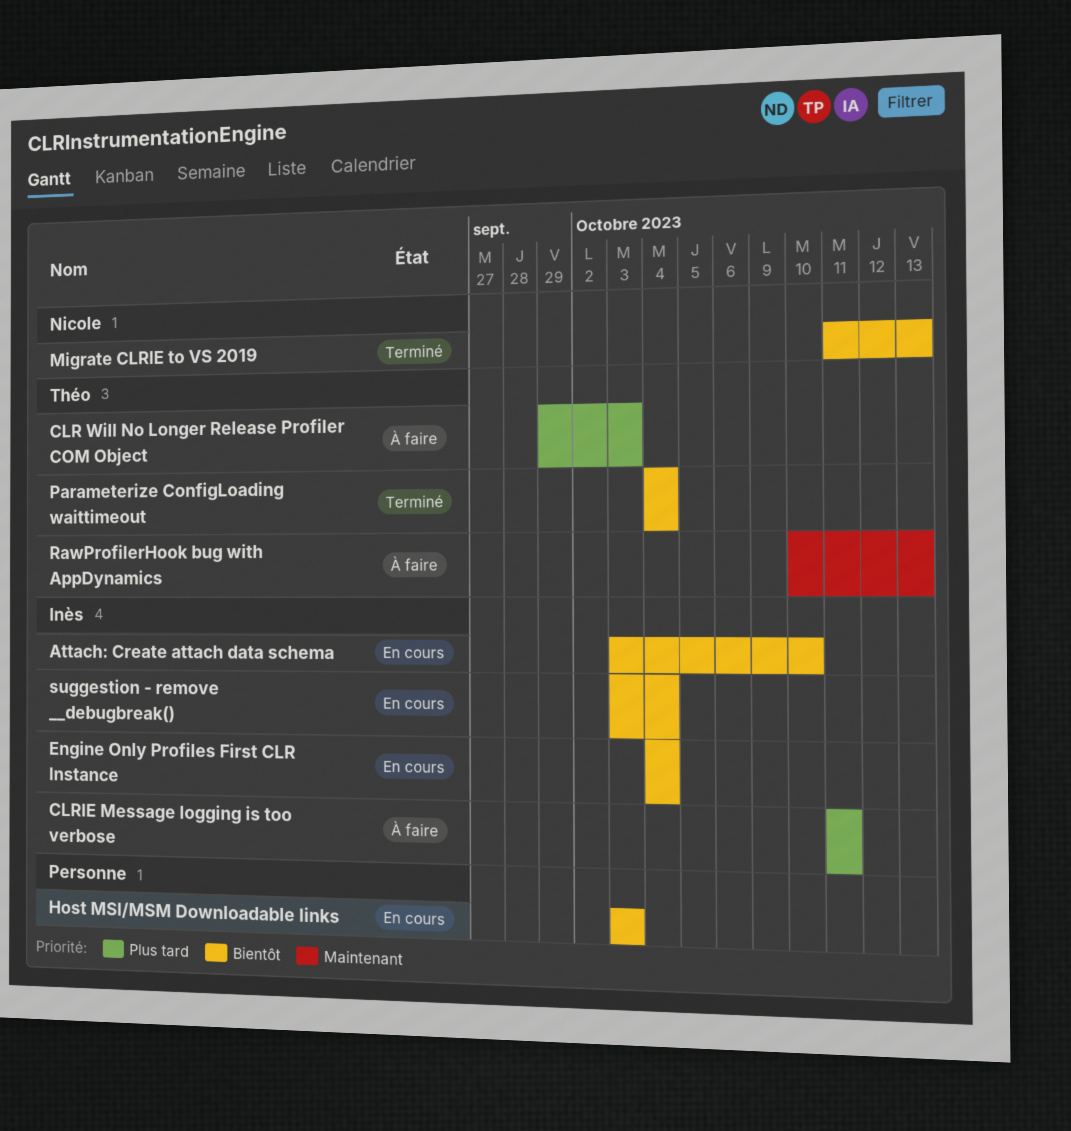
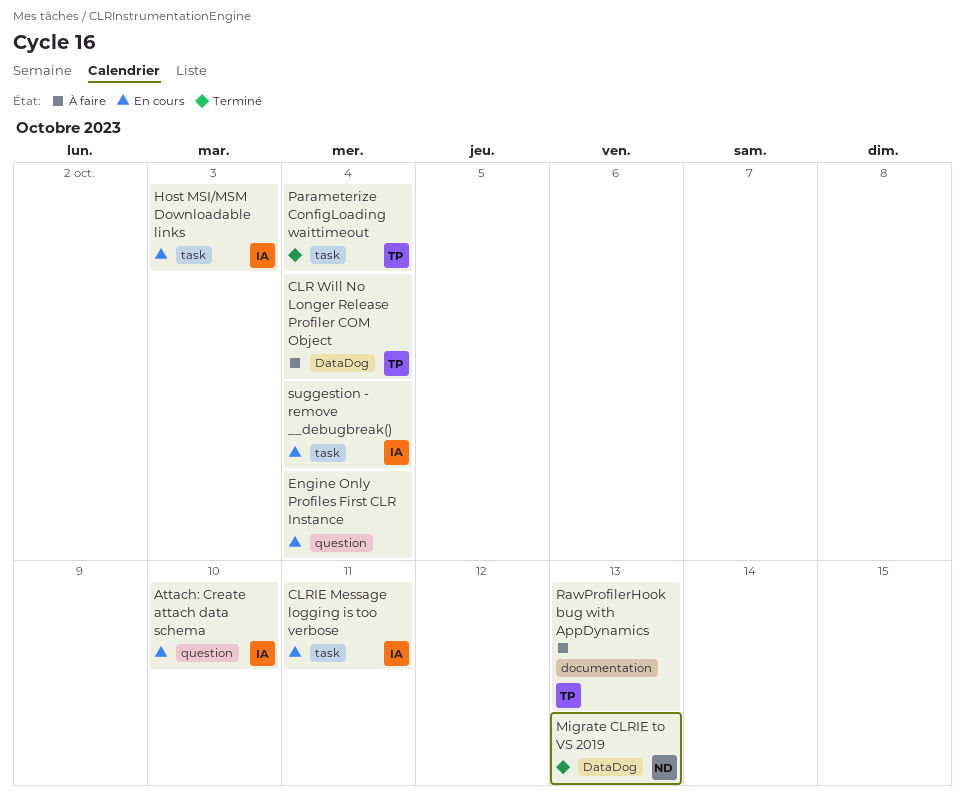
CLR Will No Longer Release Profiler COM Object, due: Oct 3 -> Oct 4
CLRIE Message logging is too verbose, status: À faire -> En cours
Engine Only Profiles First CLR Instance, owner: Inès -> none
Host MSI/MSM Downloadable links, owner: none -> Inès

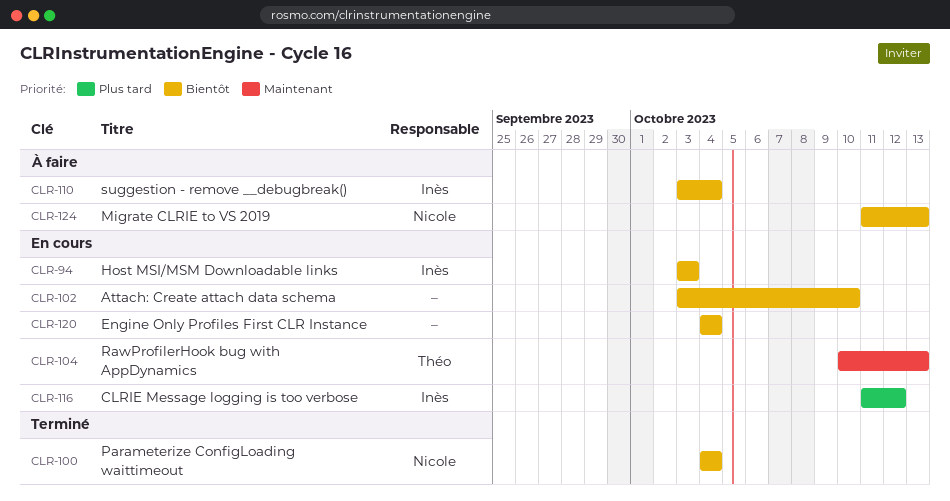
Attach: Create attach data schema, owner: Inès -> none
CLR Will No Longer Release Profiler COM Object: present -> none
CLRIE Message logging is too verbose, due: Oct 11 -> Oct 12
Migrate CLRIE to VS 2019, status: Terminé -> À faire
Parameterize ConfigLoading waittimeout, owner: Théo -> Nicole
RawProfilerHook bug with AppDynamics, status: À faire -> En cours
suggestion - remove __debugbreak(), status: En cours -> À faire

